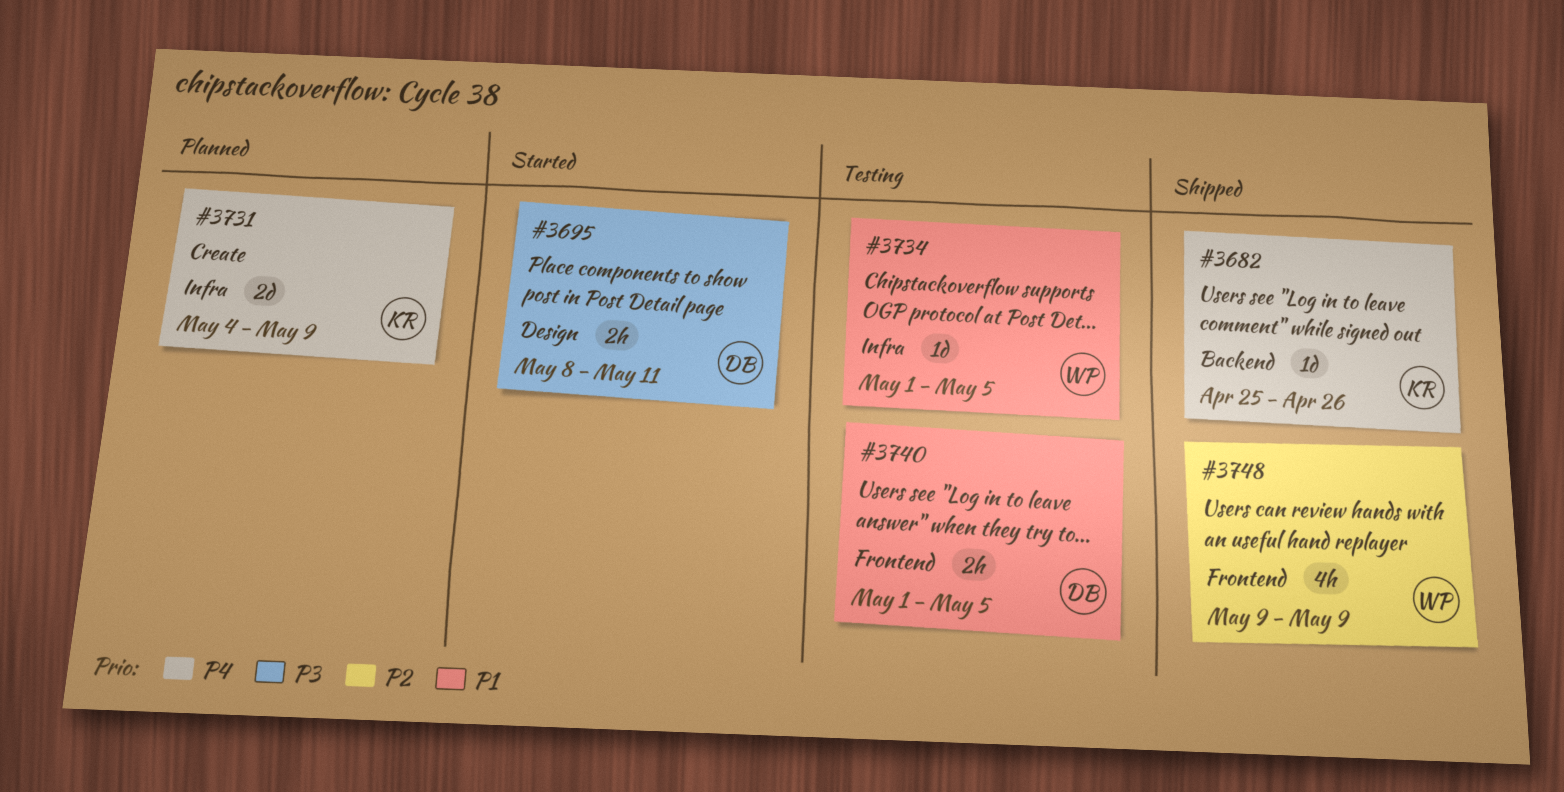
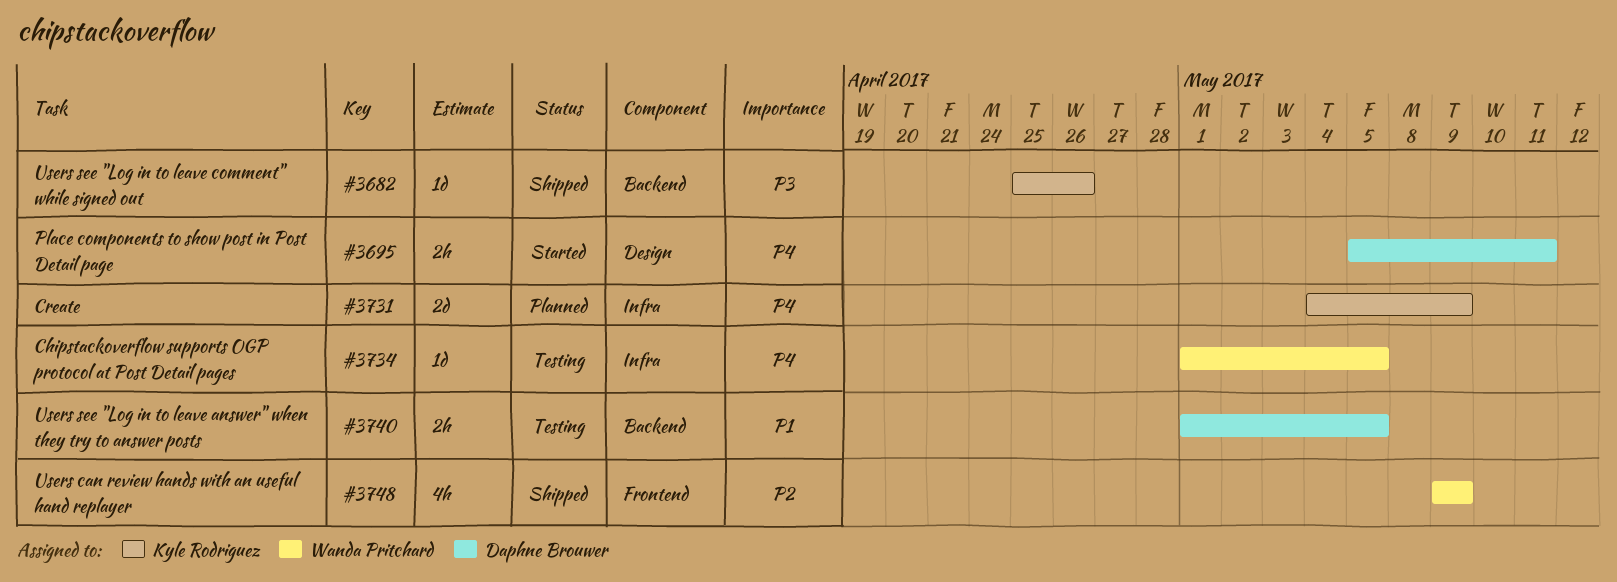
#3682, priority: P4 -> P3
#3695, priority: P3 -> P4
#3695, start: May 8 -> May 5
#3734, priority: P1 -> P4
#3740, label: Frontend -> Backend

